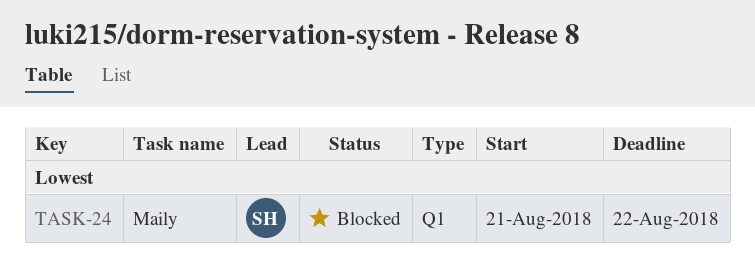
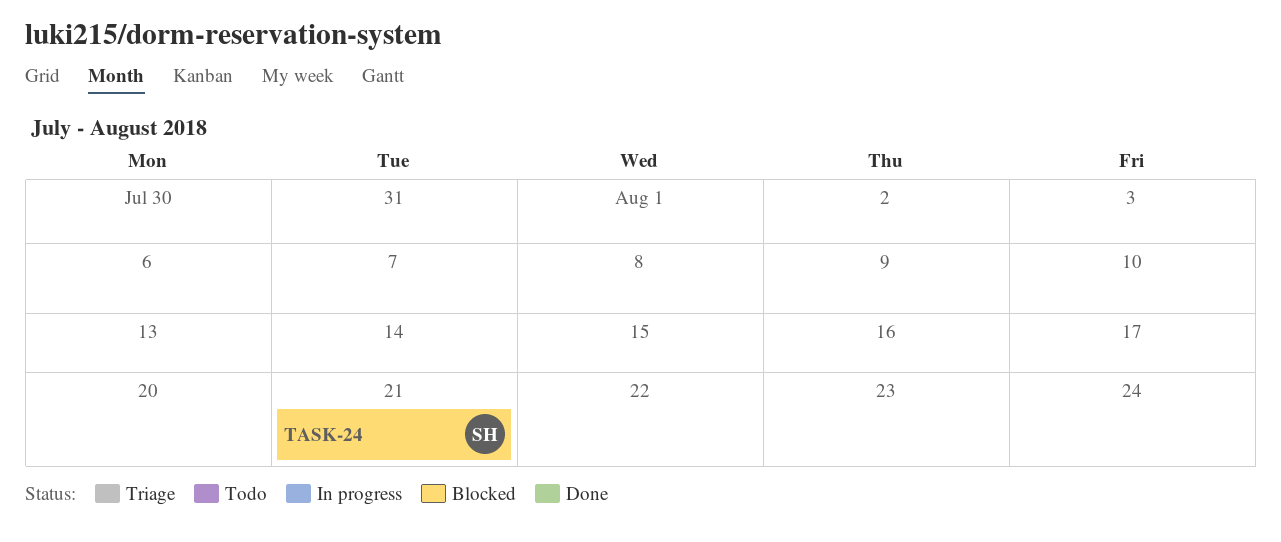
TASK-24, due: Aug 22 -> Aug 21

